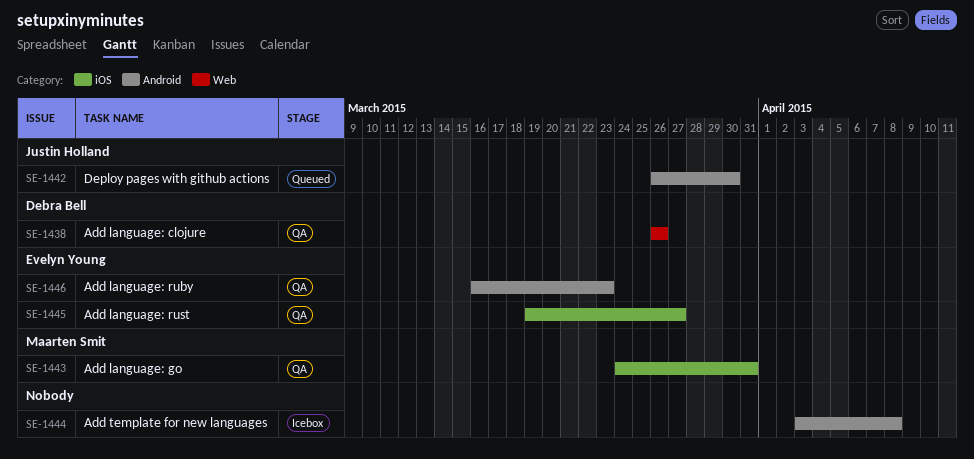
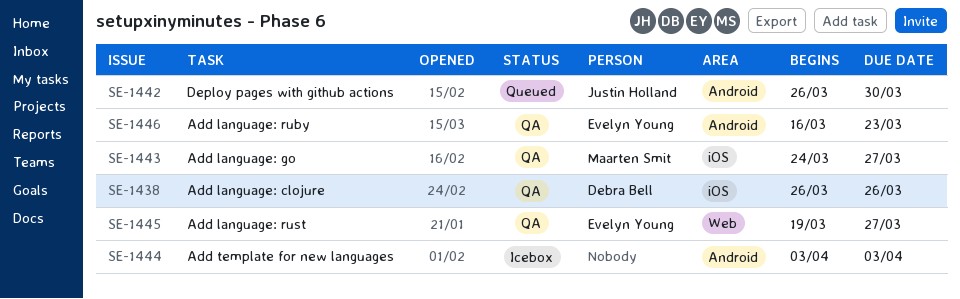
SE-1438, label: Web -> iOS
SE-1443, due: Mar 31 -> Mar 27
SE-1444, due: Apr 8 -> Apr 3
SE-1445, label: iOS -> Web

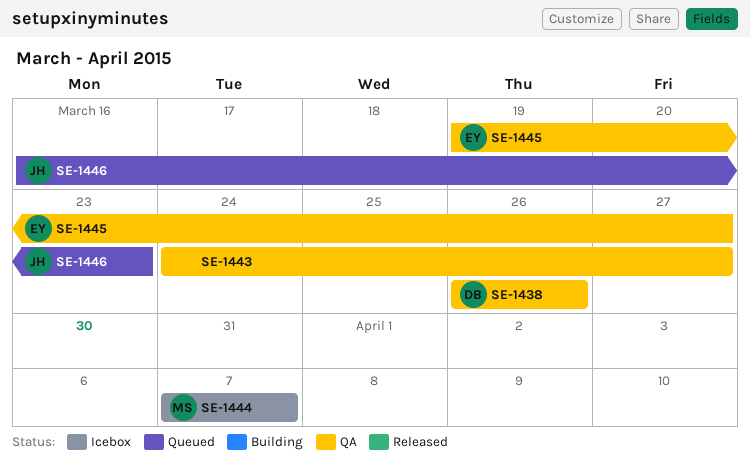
SE-1442: present -> none
SE-1443, owner: Maarten Smit -> none
SE-1444, owner: none -> Maarten Smit
SE-1444, start: Apr 3 -> Apr 7
SE-1444, due: Apr 3 -> Apr 7
SE-1446, status: QA -> Queued
SE-1446, owner: Evelyn Young -> Justin Holland

